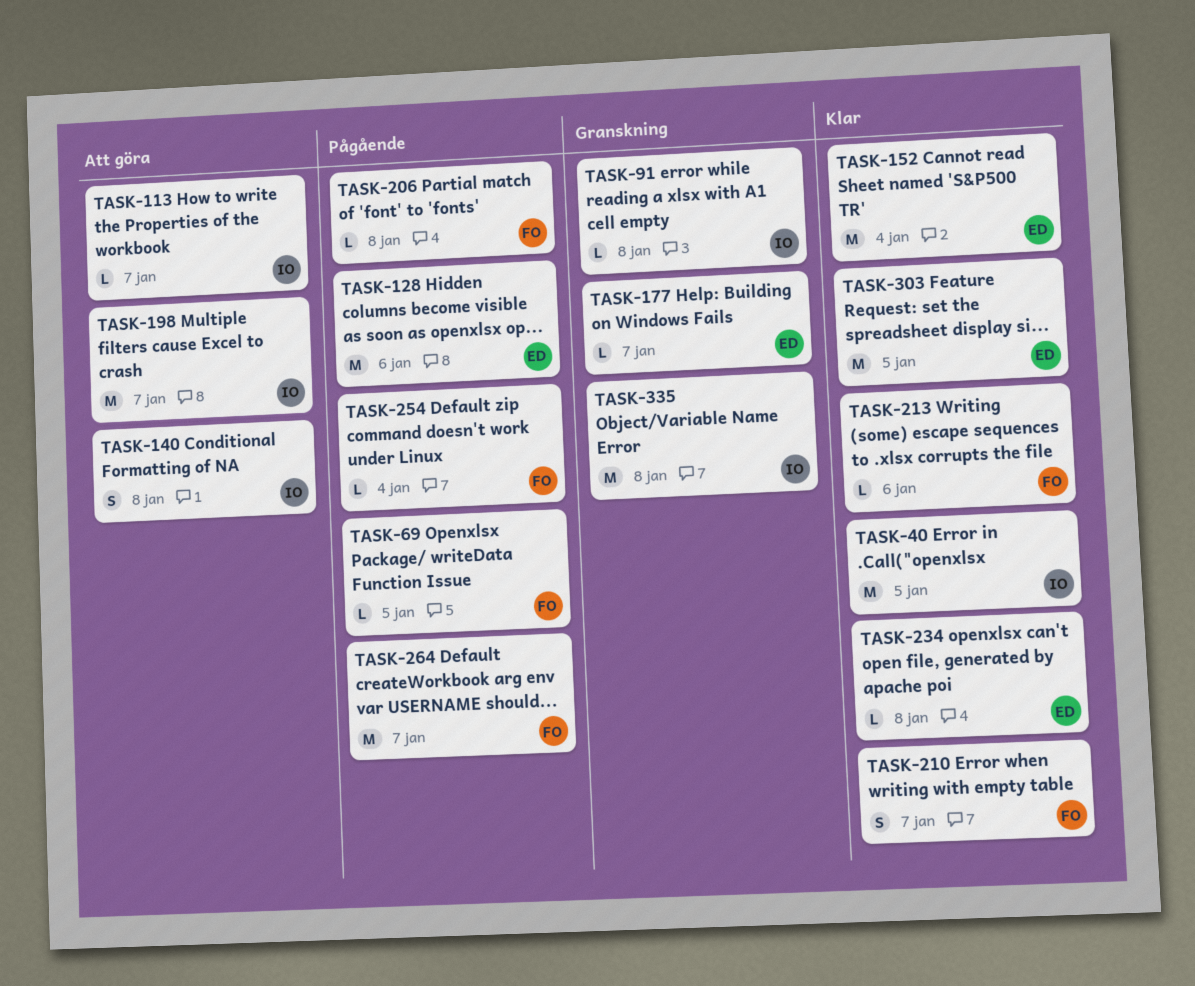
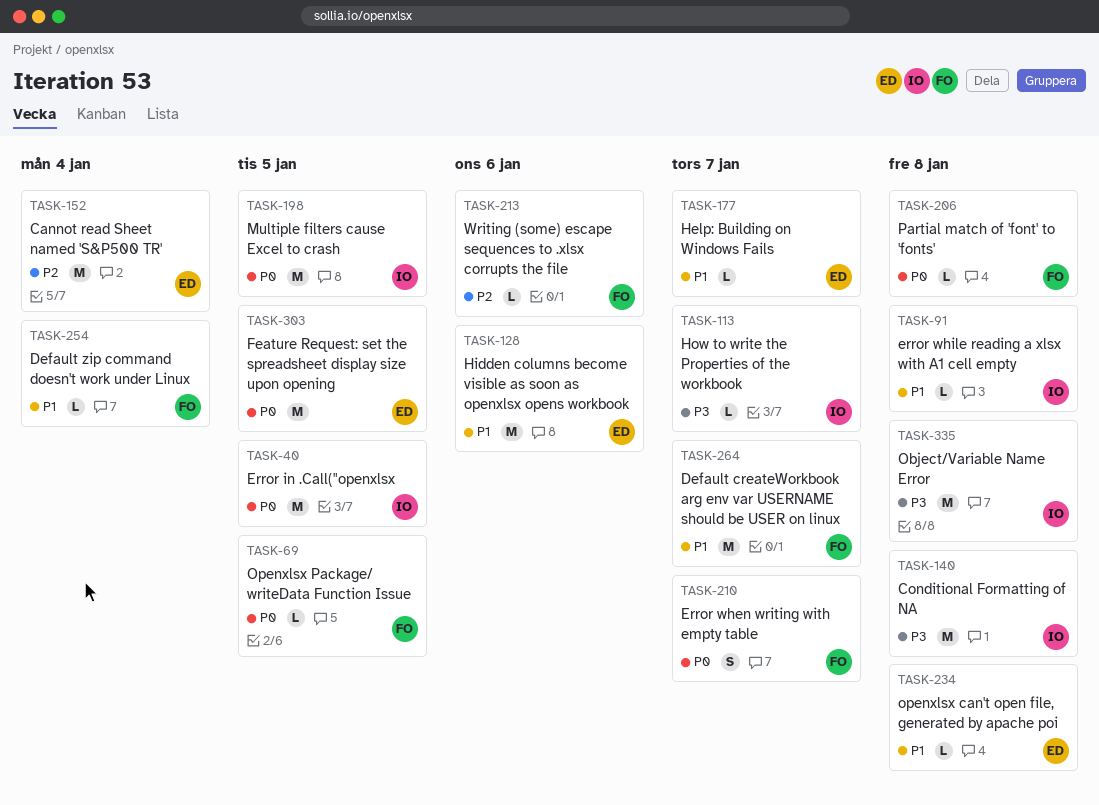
TASK-140, estimate: S -> M
TASK-198, due: Jan 7 -> Jan 5

